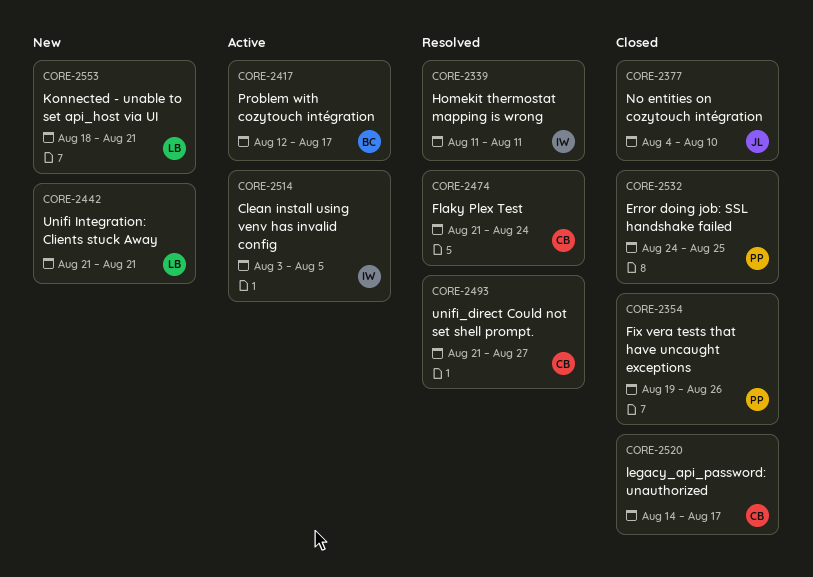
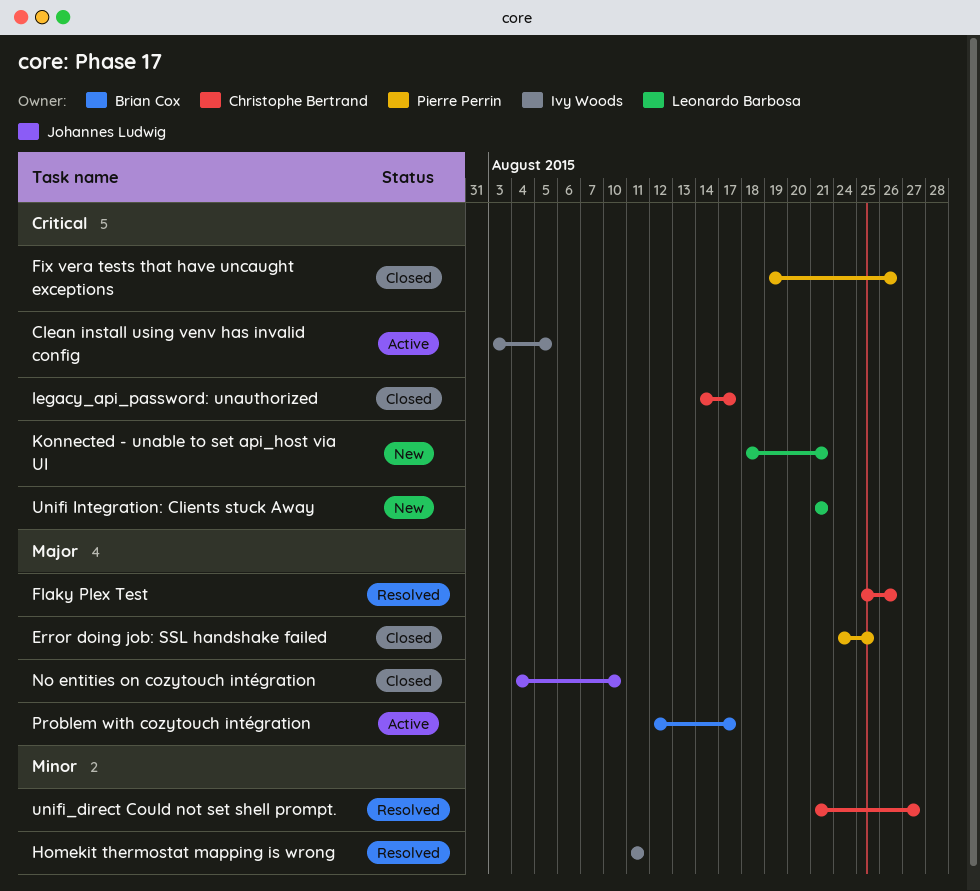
Flaky Plex Test, start: Aug 21 -> Aug 25
Flaky Plex Test, due: Aug 24 -> Aug 26

